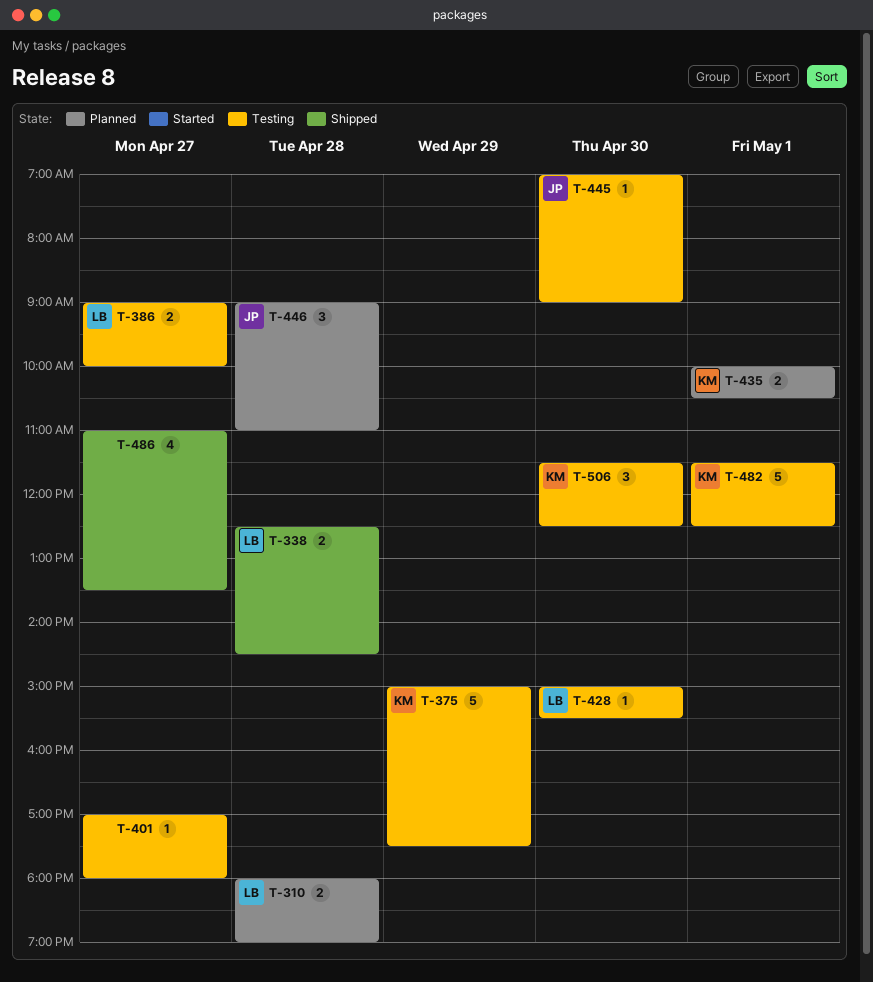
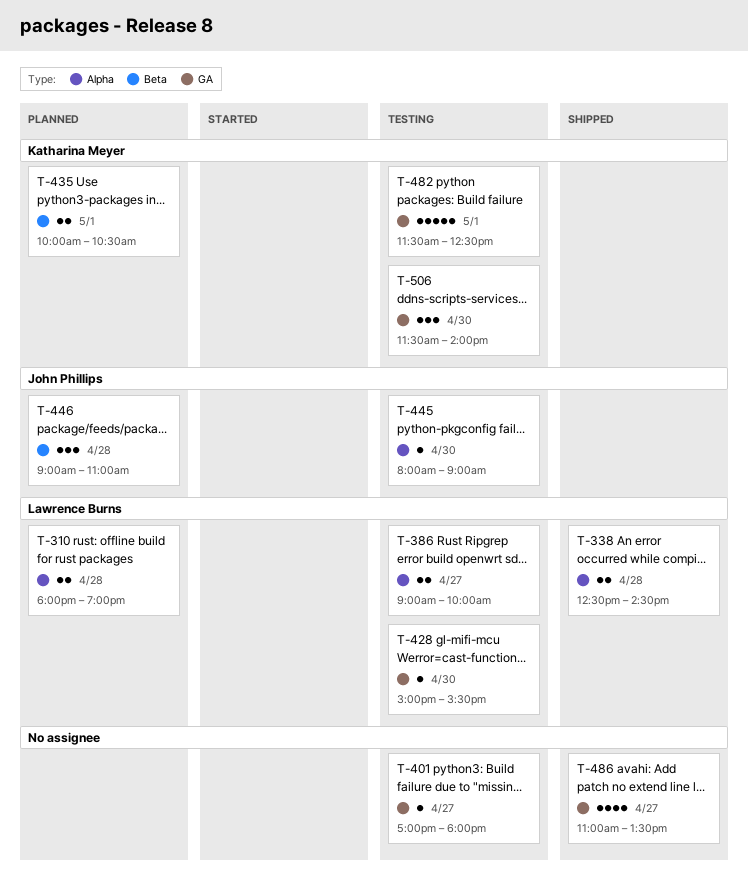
T-375: present -> none
T-445, begins: 07:00 -> 08:00
T-506, ends: 12:30 -> 14:00

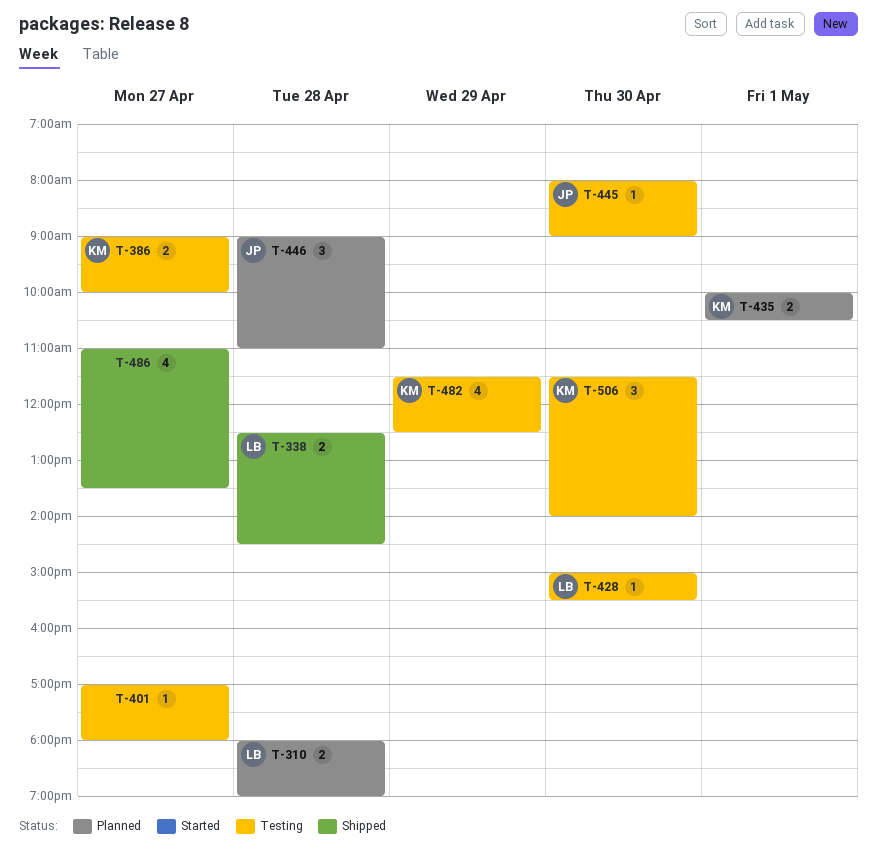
T-386, owner: Lawrence Burns -> Katharina Meyer
T-482, estimate: 5 -> 4
T-482, day: May 1 -> Apr 29

